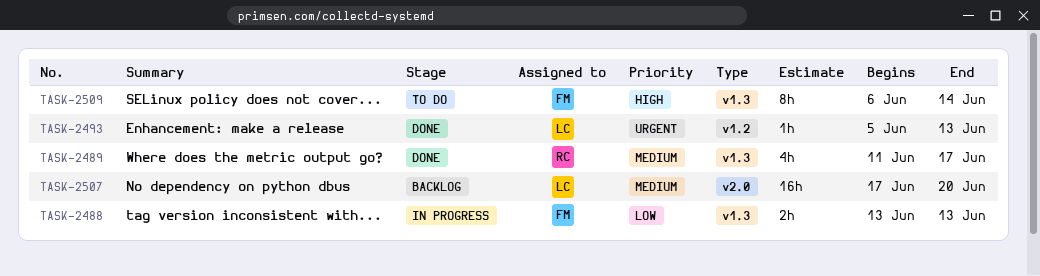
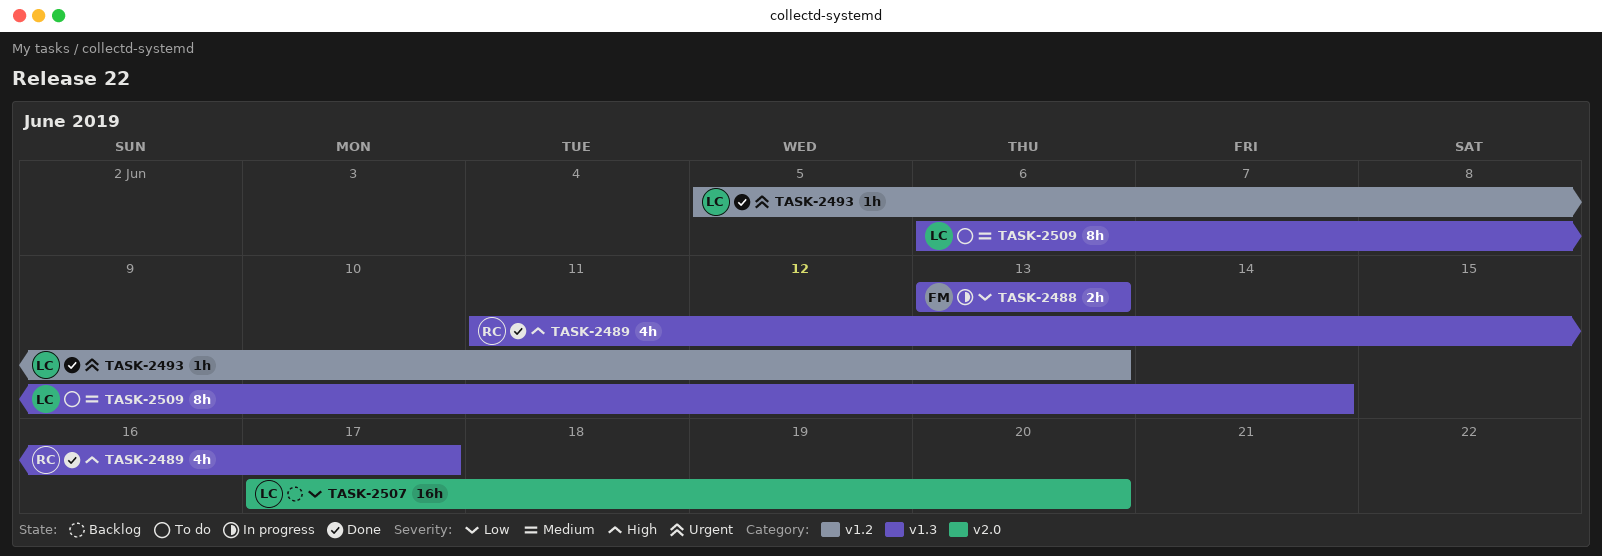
TASK-2489, priority: Medium -> High
TASK-2507, priority: Medium -> Low
TASK-2509, owner: FM -> LC
TASK-2509, priority: High -> Medium

